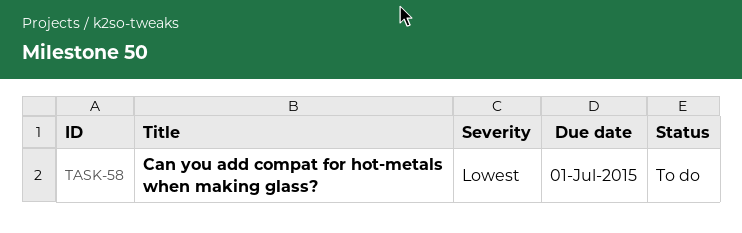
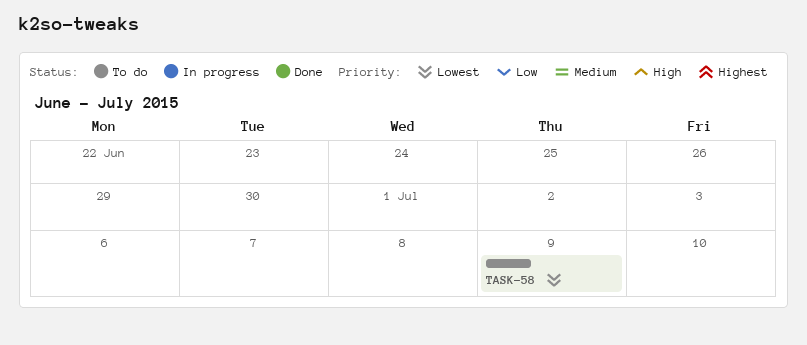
TASK-58, due: Jul 1 -> Jul 9

